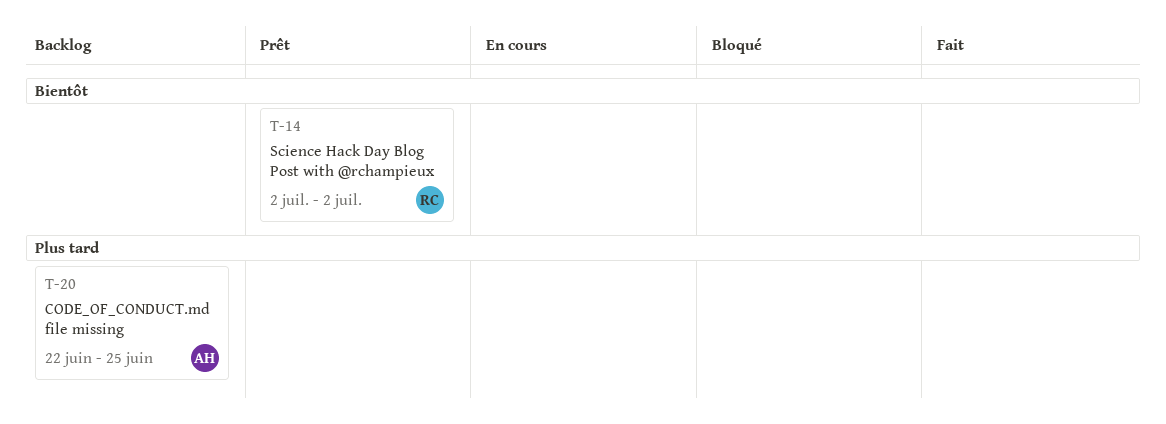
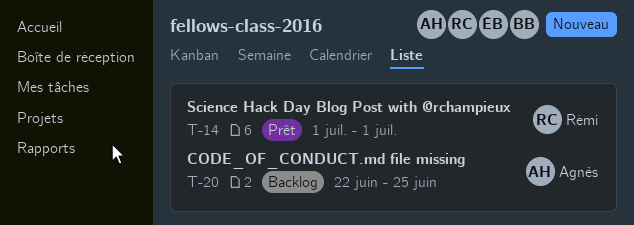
T-14, start: Jul 2 -> Jul 1
T-14, due: Jul 2 -> Jul 1

